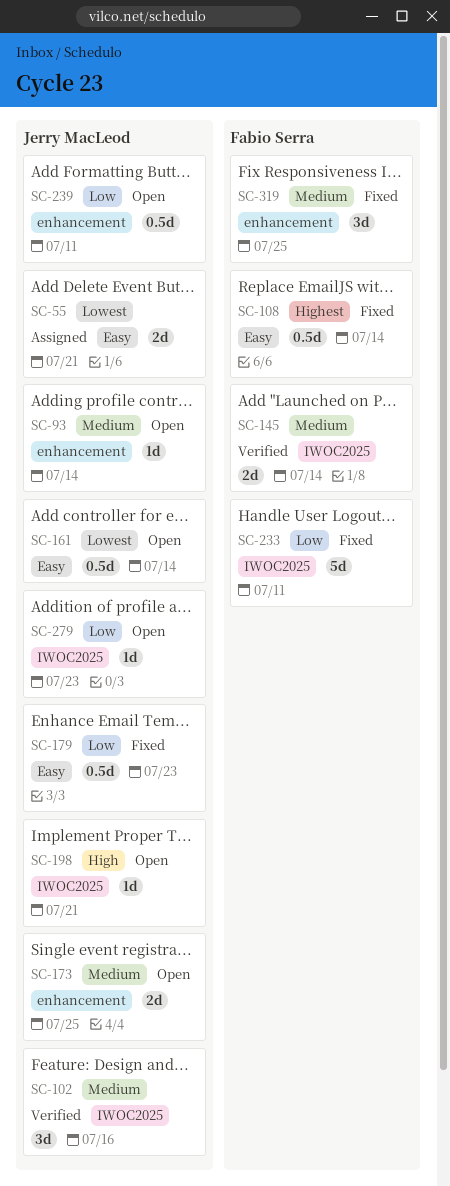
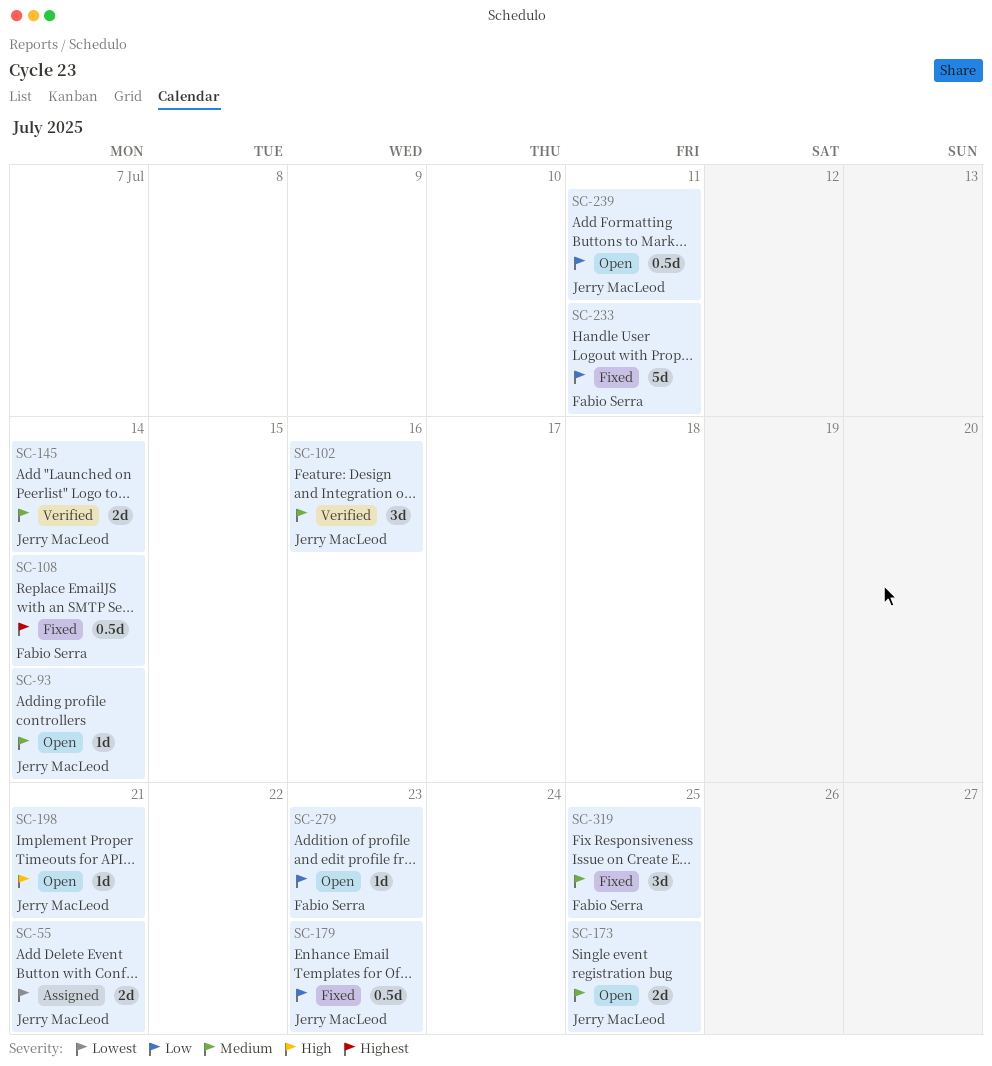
SC-145, owner: Fabio Serra -> Jerry MacLeod
SC-161: present -> none
SC-279, owner: Jerry MacLeod -> Fabio Serra

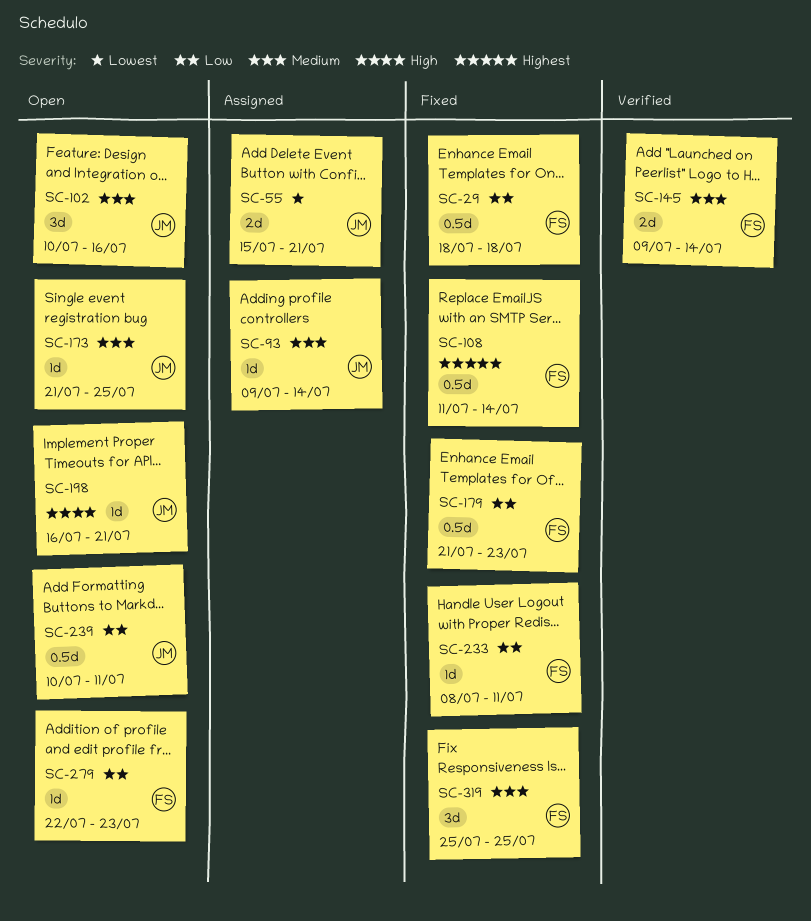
SC-29: none -> present
SC-93, status: Open -> Assigned
SC-102, status: Verified -> Open
SC-145, owner: Jerry MacLeod -> Fabio Serra
SC-173, estimate: 2d -> 1d
SC-179, owner: Jerry MacLeod -> Fabio Serra
SC-233, estimate: 5d -> 1d

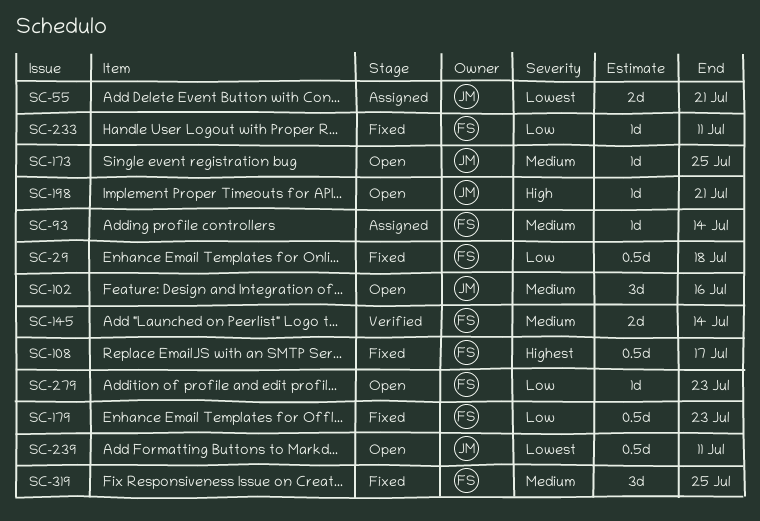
SC-93, owner: JM -> FS
SC-108, due: Jul 14 -> Jul 17
SC-239, priority: Low -> Lowest

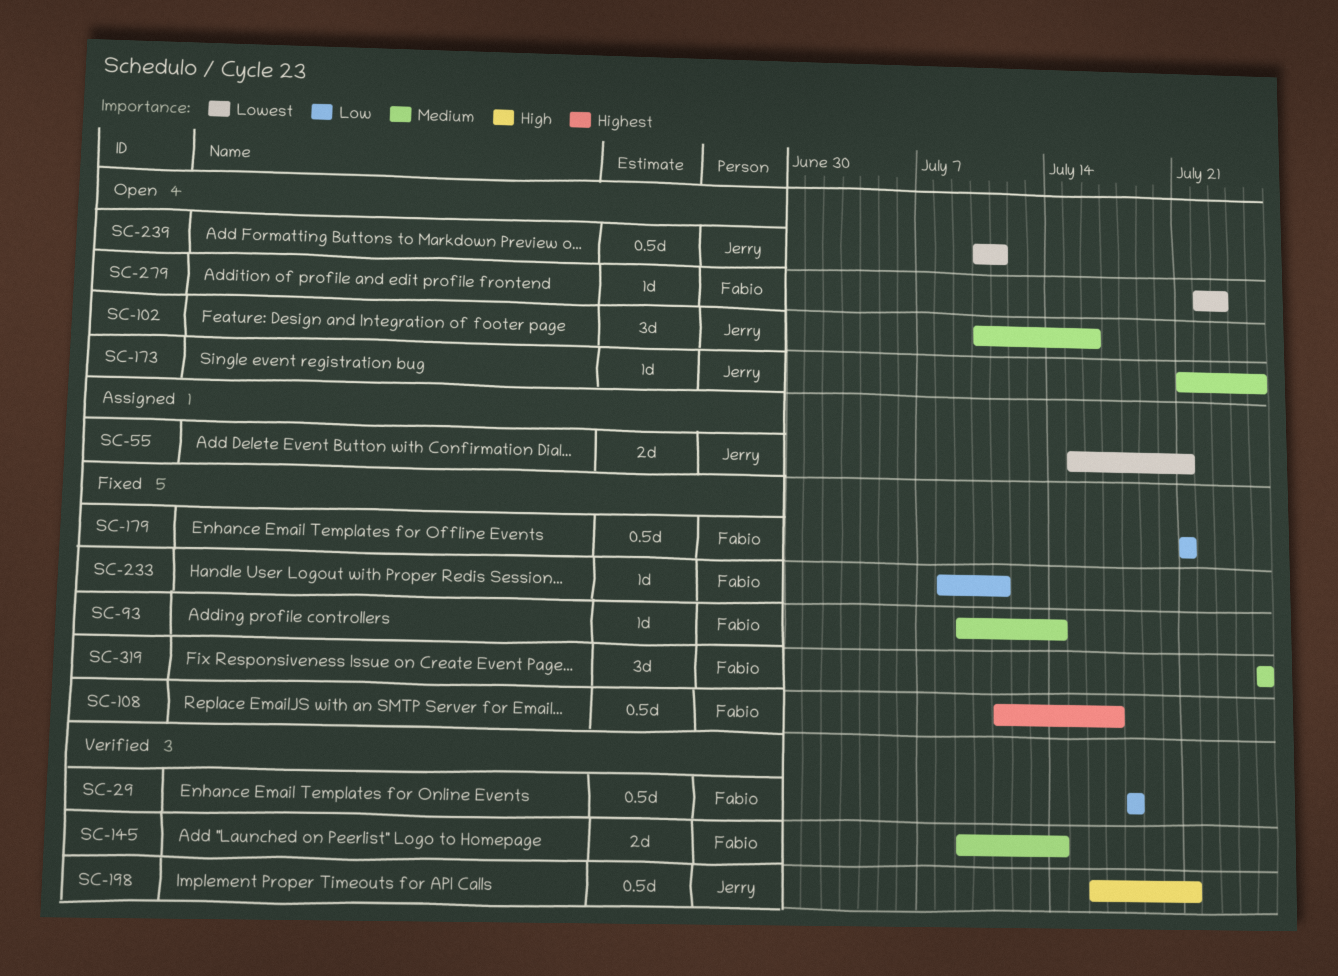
SC-29, status: Fixed -> Verified
SC-93, status: Assigned -> Fixed
SC-179, due: Jul 23 -> Jul 21
SC-198, status: Open -> Verified
SC-198, estimate: 1d -> 0.5d
SC-279, priority: Low -> Lowest

